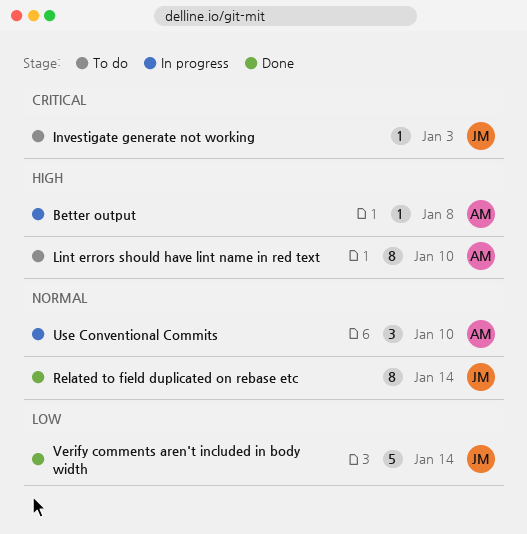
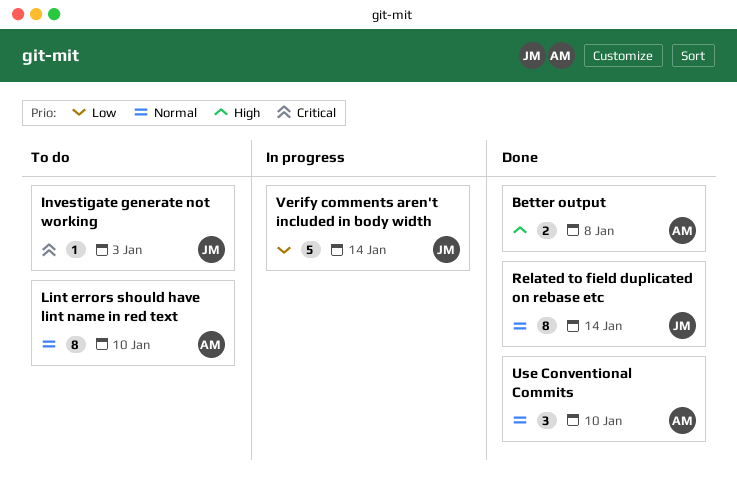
Better output, status: In progress -> Done
Better output, estimate: 1 -> 2
Lint errors should have lint name in red text, priority: High -> Normal
Use Conventional Commits, status: In progress -> Done
Verify comments aren't included in body width, status: Done -> In progress

